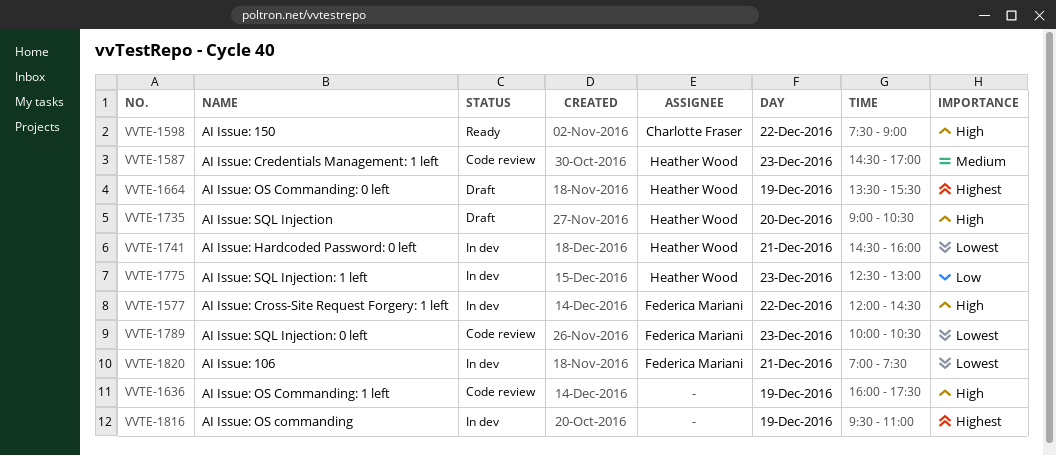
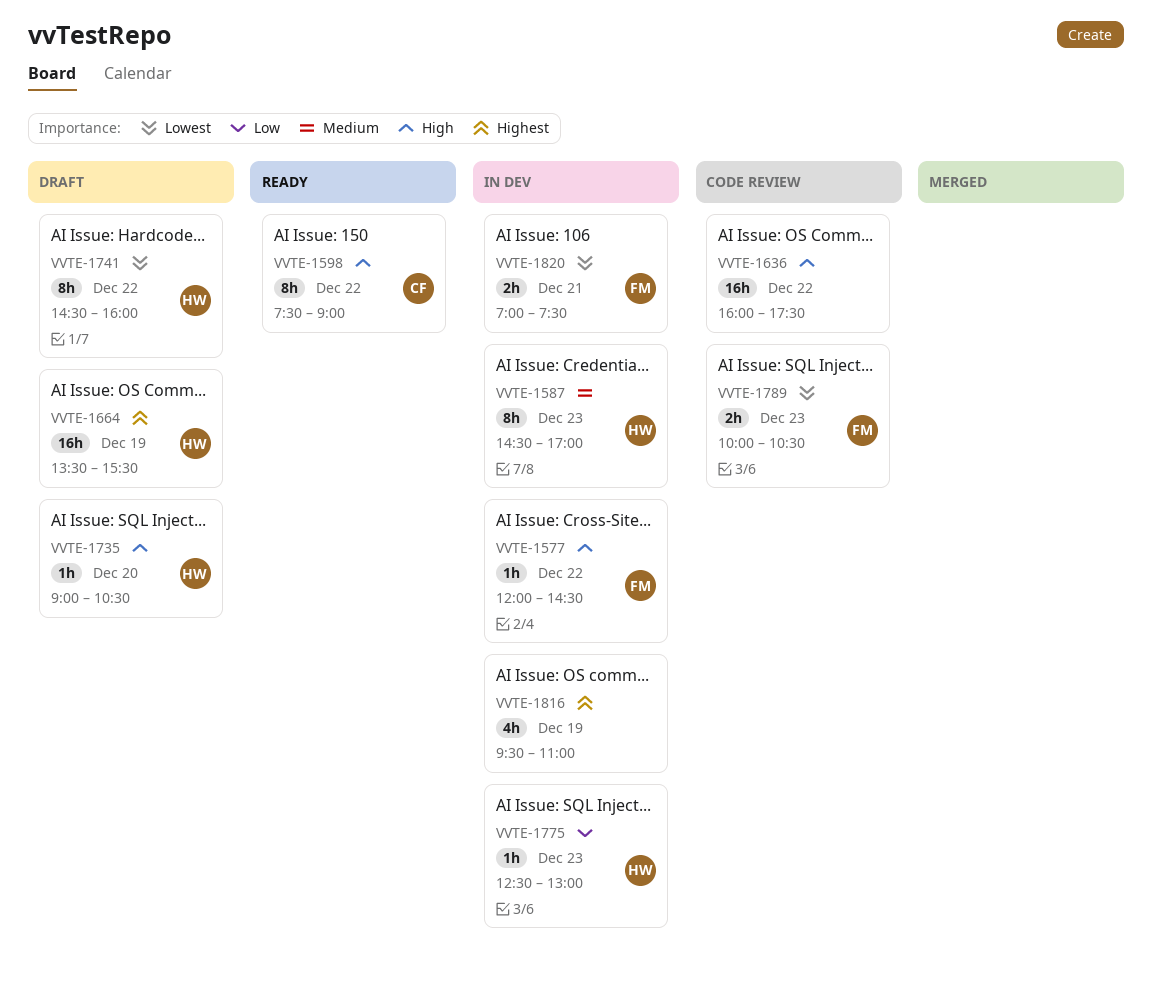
VVTE-1587, status: Code review -> In dev
VVTE-1636, day: Dec 19 -> Dec 22
VVTE-1741, status: In dev -> Draft
VVTE-1741, day: Dec 21 -> Dec 22

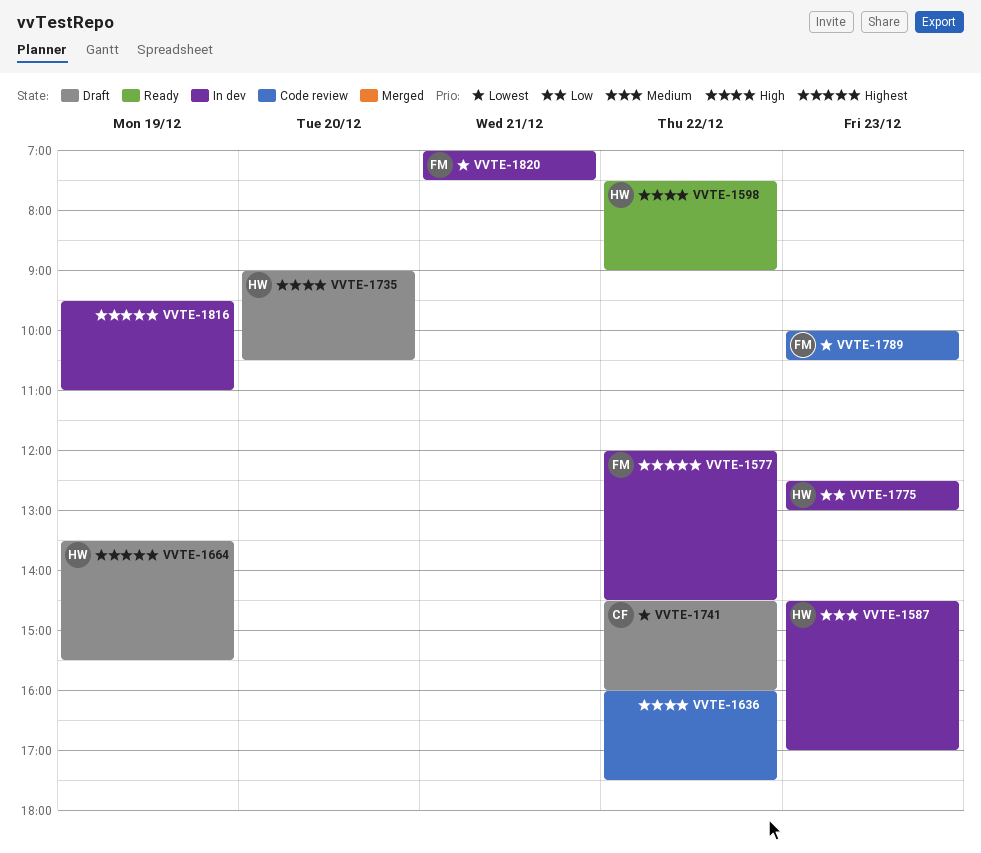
VVTE-1577, priority: High -> Highest
VVTE-1598, owner: CF -> HW
VVTE-1741, owner: HW -> CF

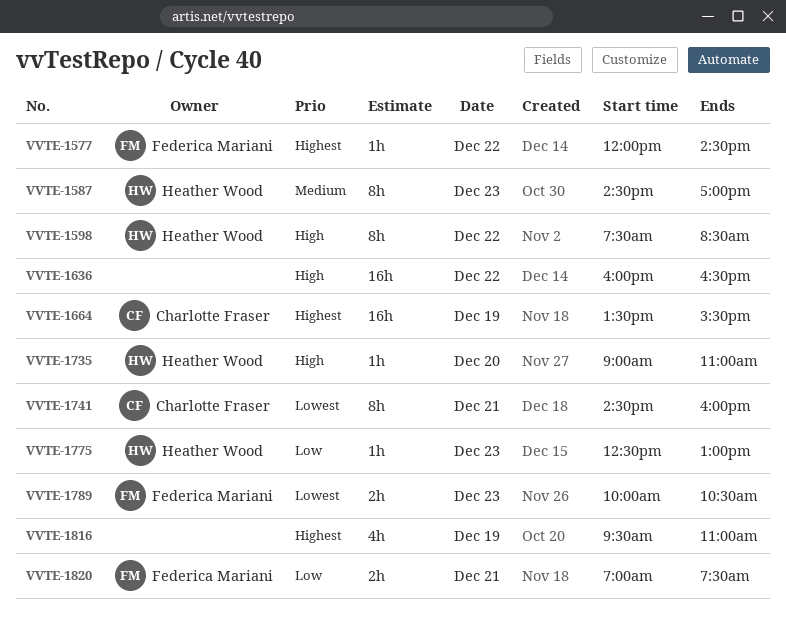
VVTE-1598, ends: 09:00 -> 08:30
VVTE-1636, ends: 17:30 -> 16:30
VVTE-1664, owner: Heather Wood -> Charlotte Fraser
VVTE-1735, ends: 10:30 -> 11:00
VVTE-1741, day: Dec 22 -> Dec 21
VVTE-1820, priority: Lowest -> Low

